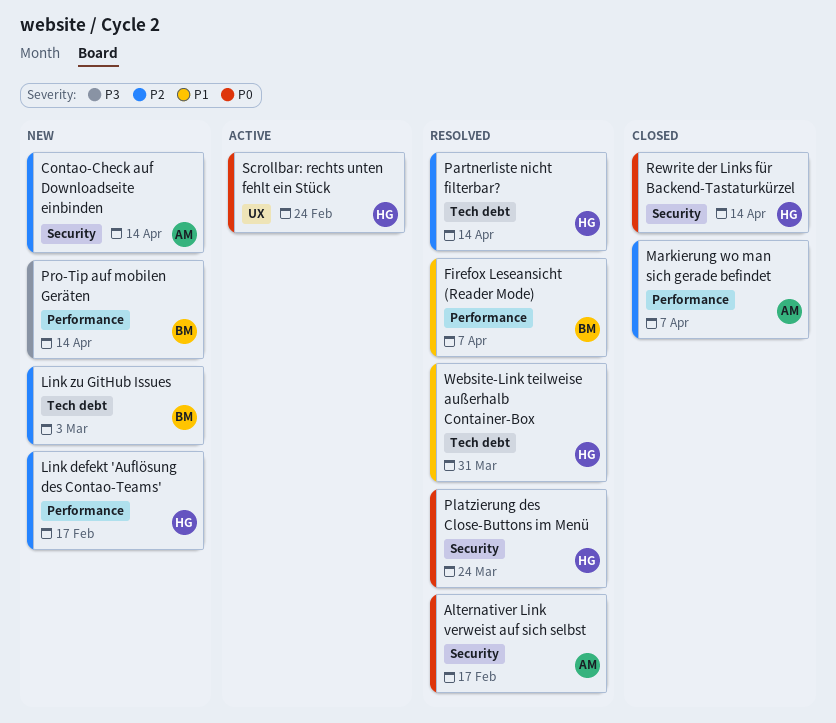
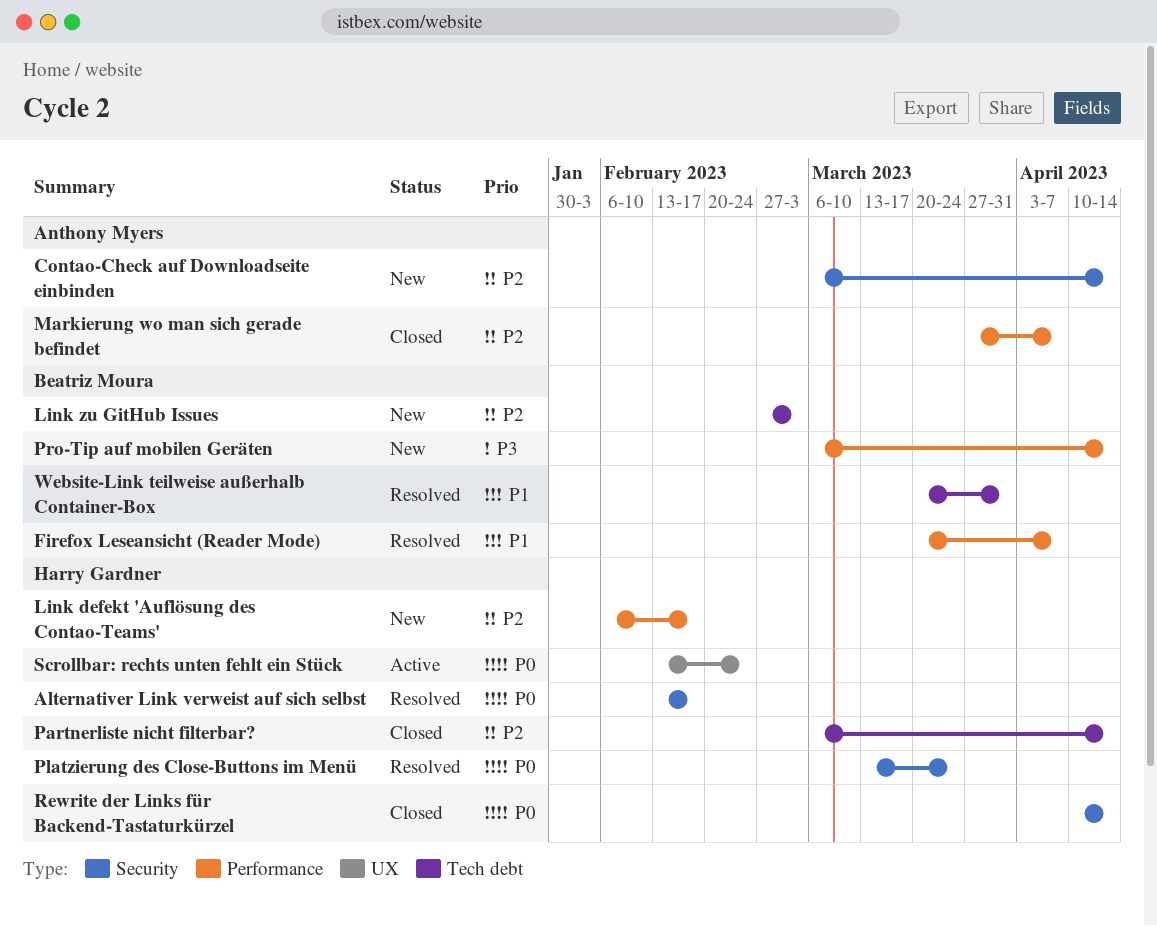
Alternativer Link verweist auf sich selbst, owner: Anthony Myers -> Harry Gardner
Partnerliste nicht filterbar?, status: Resolved -> Closed
Website-Link teilweise außerhalb Container-Box, owner: Harry Gardner -> Beatriz Moura

